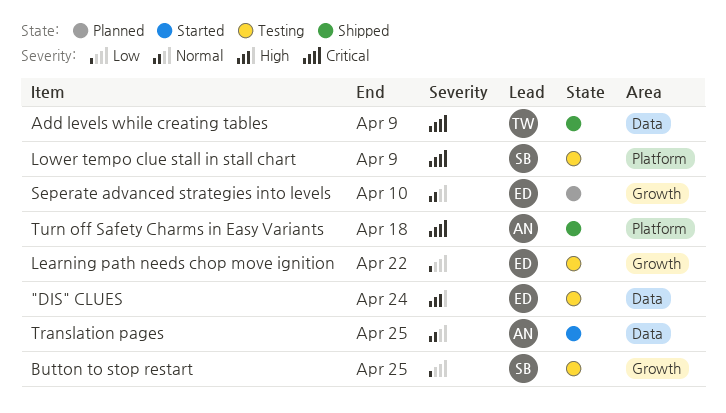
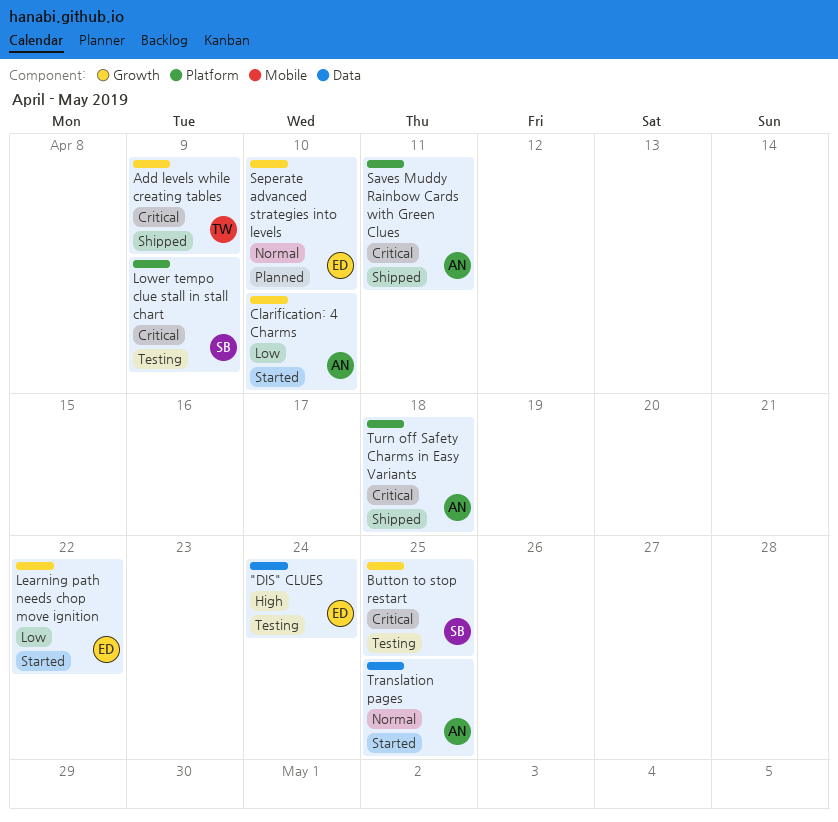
Add levels while creating tables, label: Data -> Growth
Button to stop restart, priority: Low -> Critical
Clarification: 4 Charms: none -> present
Learning path needs chop move ignition, status: Testing -> Started
Saves Muddy Rainbow Cards with Green Clues: none -> present

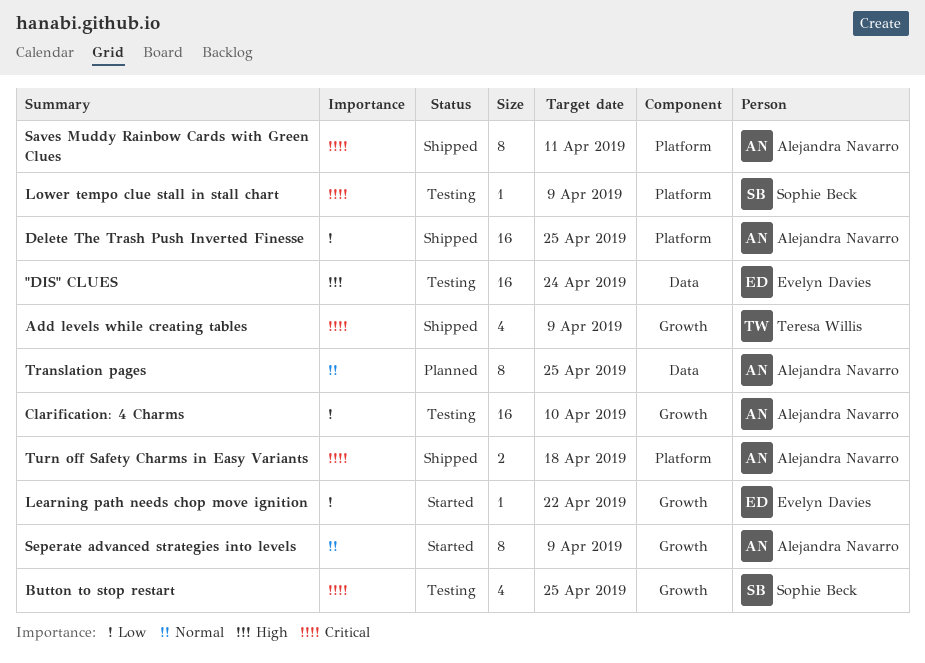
Clarification: 4 Charms, status: Started -> Testing
Delete The Trash Push Inverted Finesse: none -> present
Seperate advanced strategies into levels, status: Planned -> Started
Seperate advanced strategies into levels, owner: Evelyn Davies -> Alejandra Navarro
Seperate advanced strategies into levels, due: Apr 10 -> Apr 9
Translation pages, status: Started -> Planned

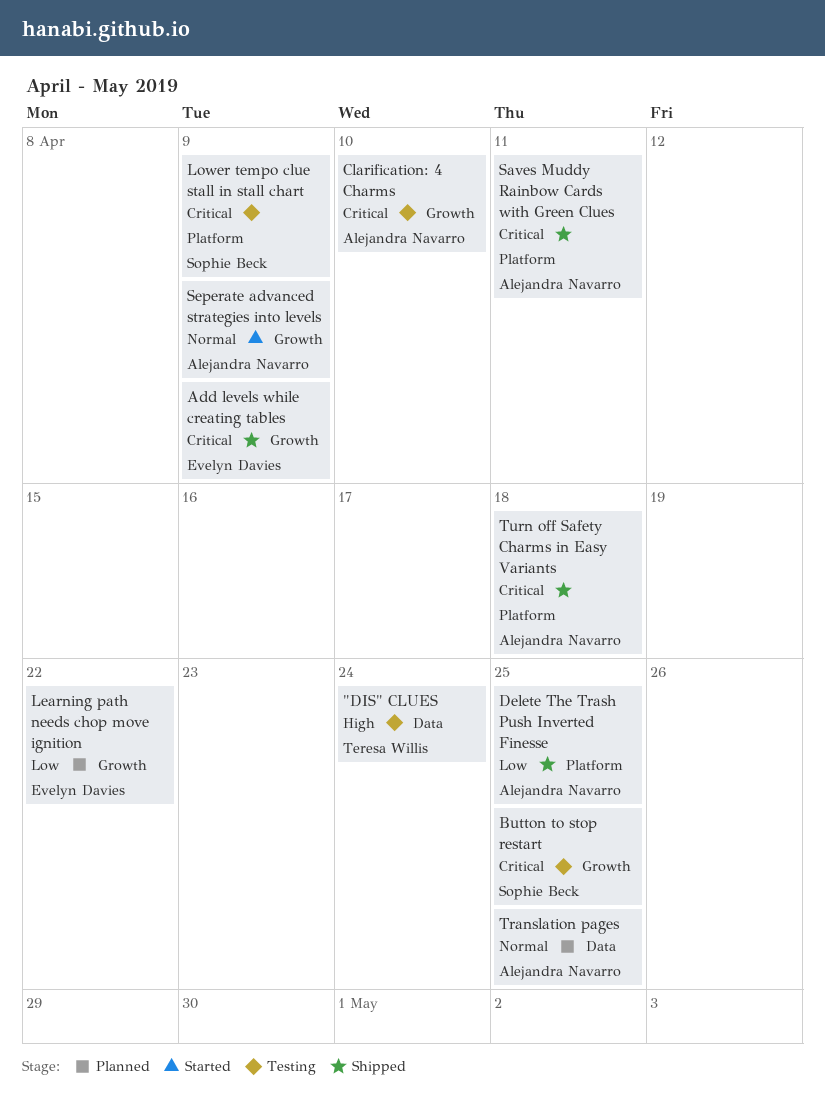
"DIS" CLUES, owner: Evelyn Davies -> Teresa Willis
Add levels while creating tables, owner: Teresa Willis -> Evelyn Davies
Clarification: 4 Charms, priority: Low -> Critical
Learning path needs chop move ignition, status: Started -> Planned

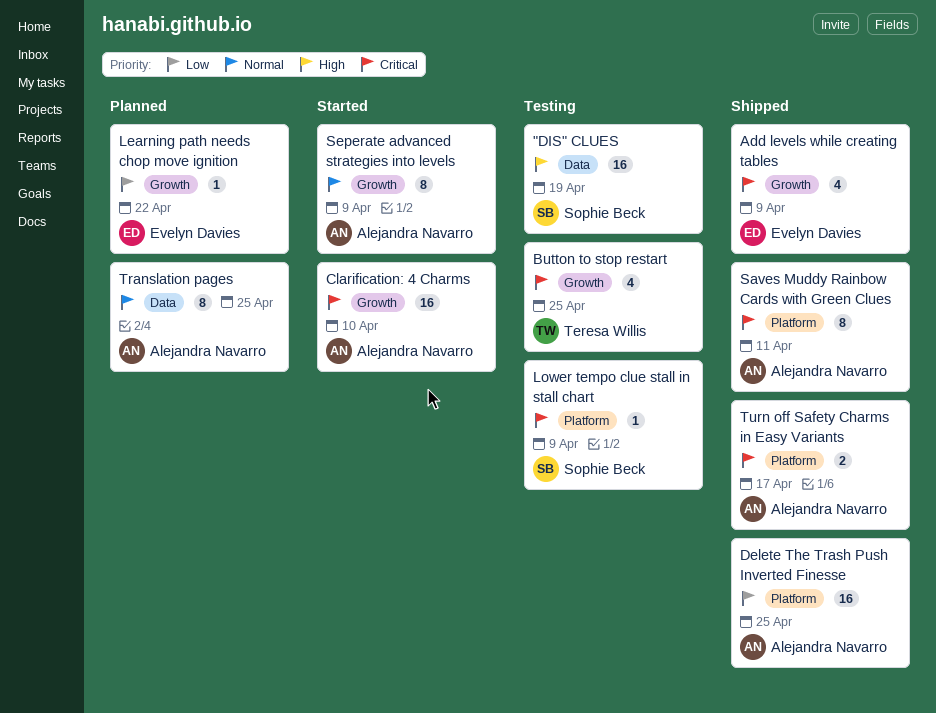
"DIS" CLUES, owner: Teresa Willis -> Sophie Beck
"DIS" CLUES, due: Apr 24 -> Apr 19
Button to stop restart, owner: Sophie Beck -> Teresa Willis
Clarification: 4 Charms, status: Testing -> Started
Turn off Safety Charms in Easy Variants, due: Apr 18 -> Apr 17

